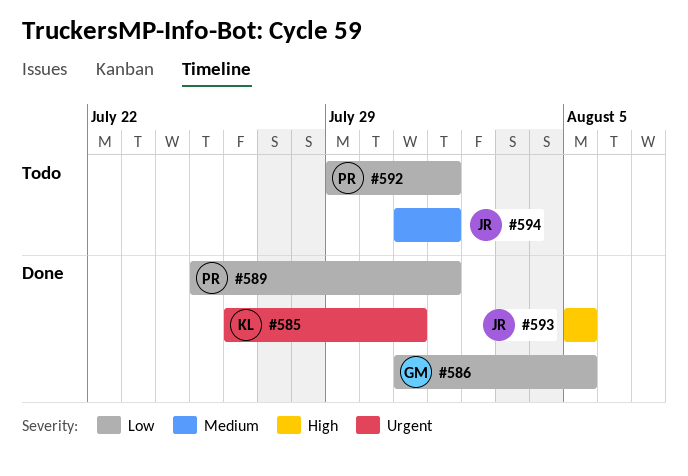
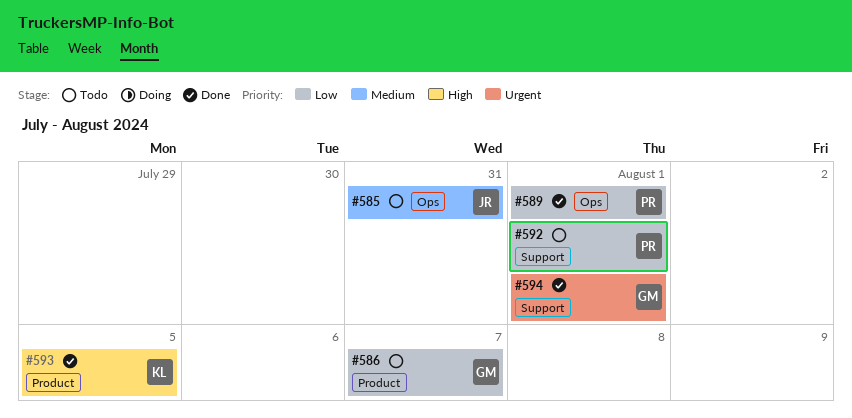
#585, status: Done -> Todo
#585, owner: KL -> JR
#585, priority: Urgent -> Medium
#586, status: Done -> Todo
#586, due: Aug 5 -> Aug 7
#593, owner: JR -> KL
#594, status: Todo -> Done
#594, owner: JR -> GM
#594, priority: Medium -> Urgent

